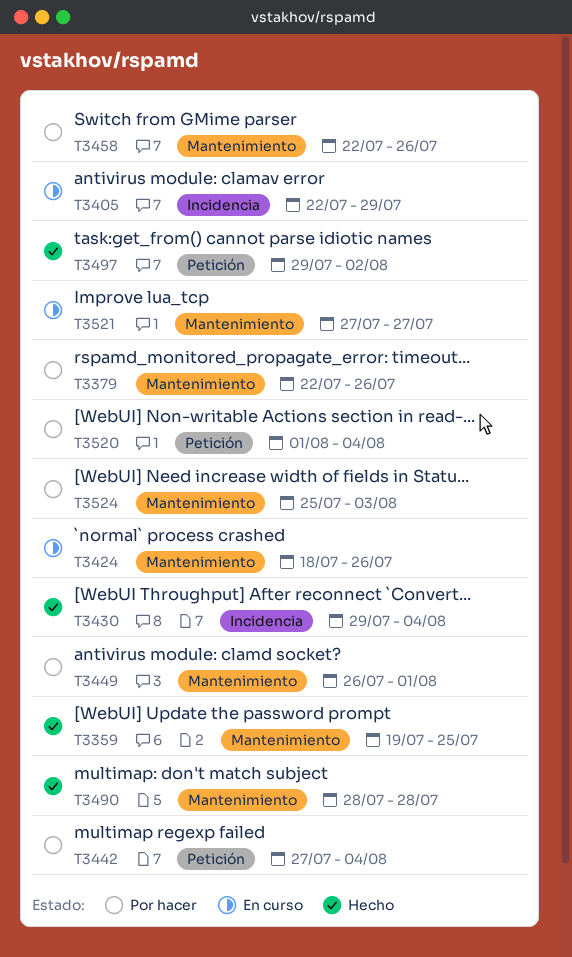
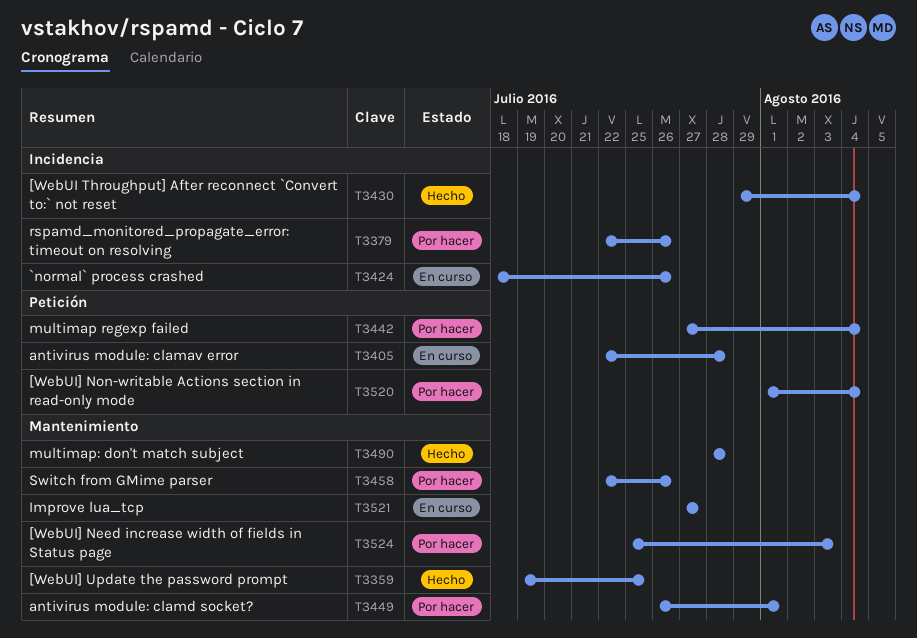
T3379, label: Mantenimiento -> Incidencia
T3405, label: Incidencia -> Petición
T3405, due: Jul 29 -> Jul 28
T3424, label: Mantenimiento -> Incidencia
T3497: present -> none

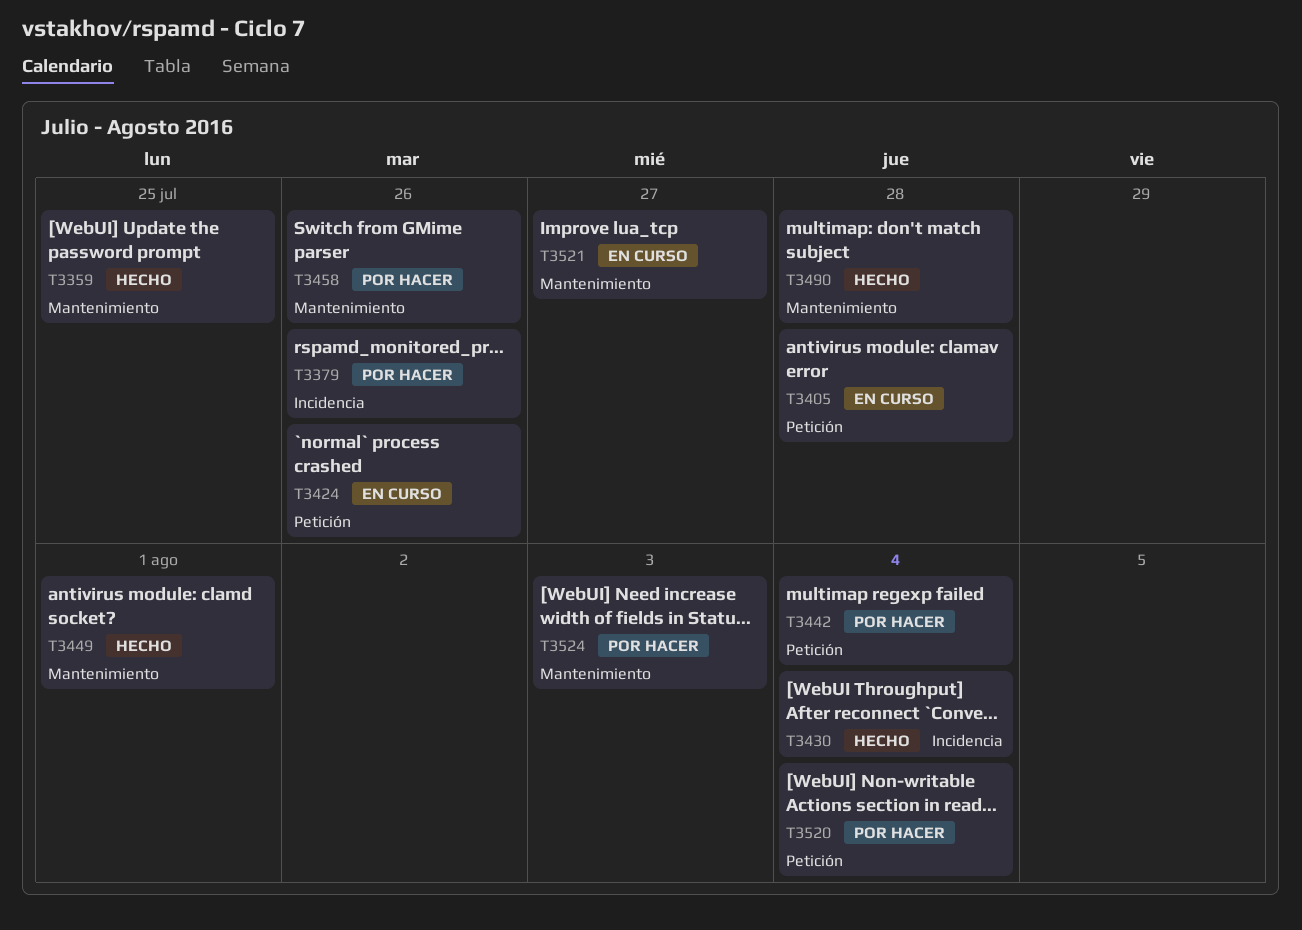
T3424, label: Incidencia -> Petición
T3449, status: Por hacer -> Hecho

